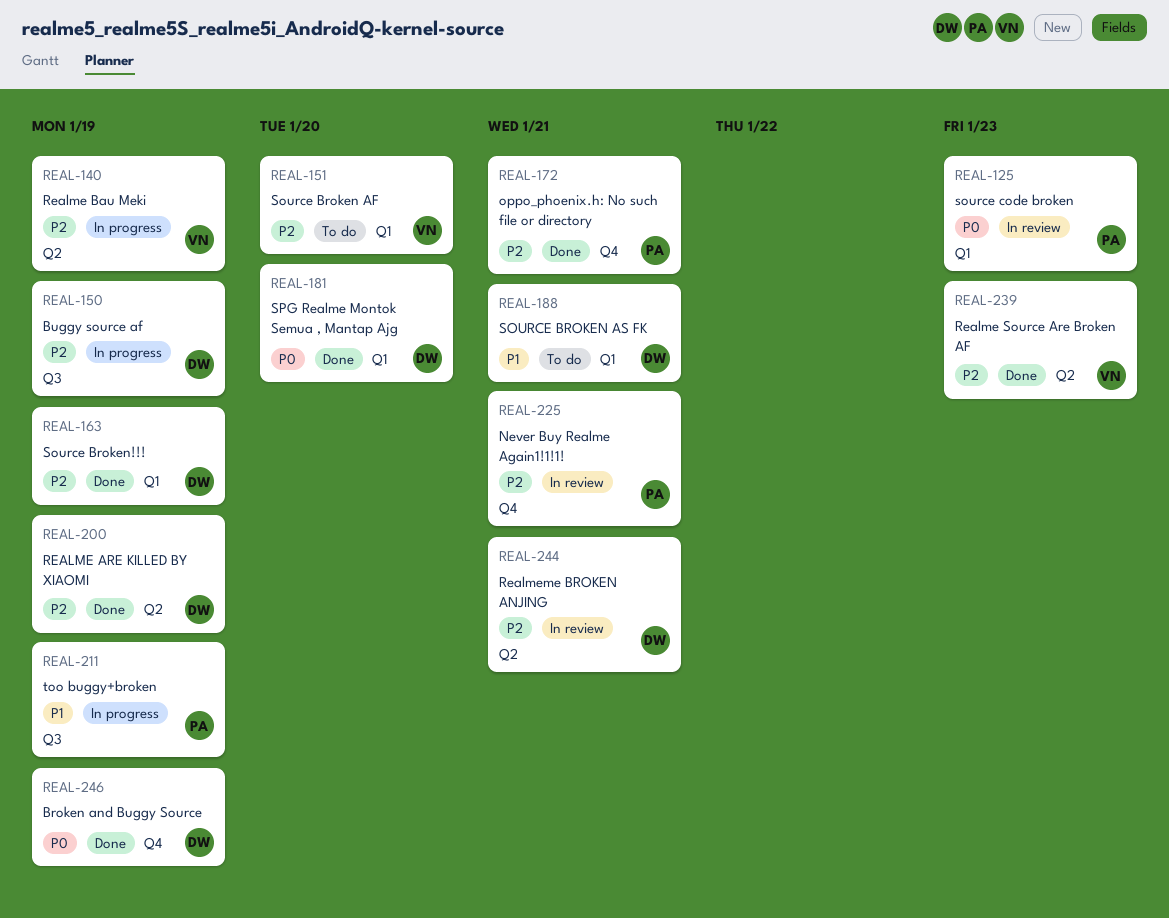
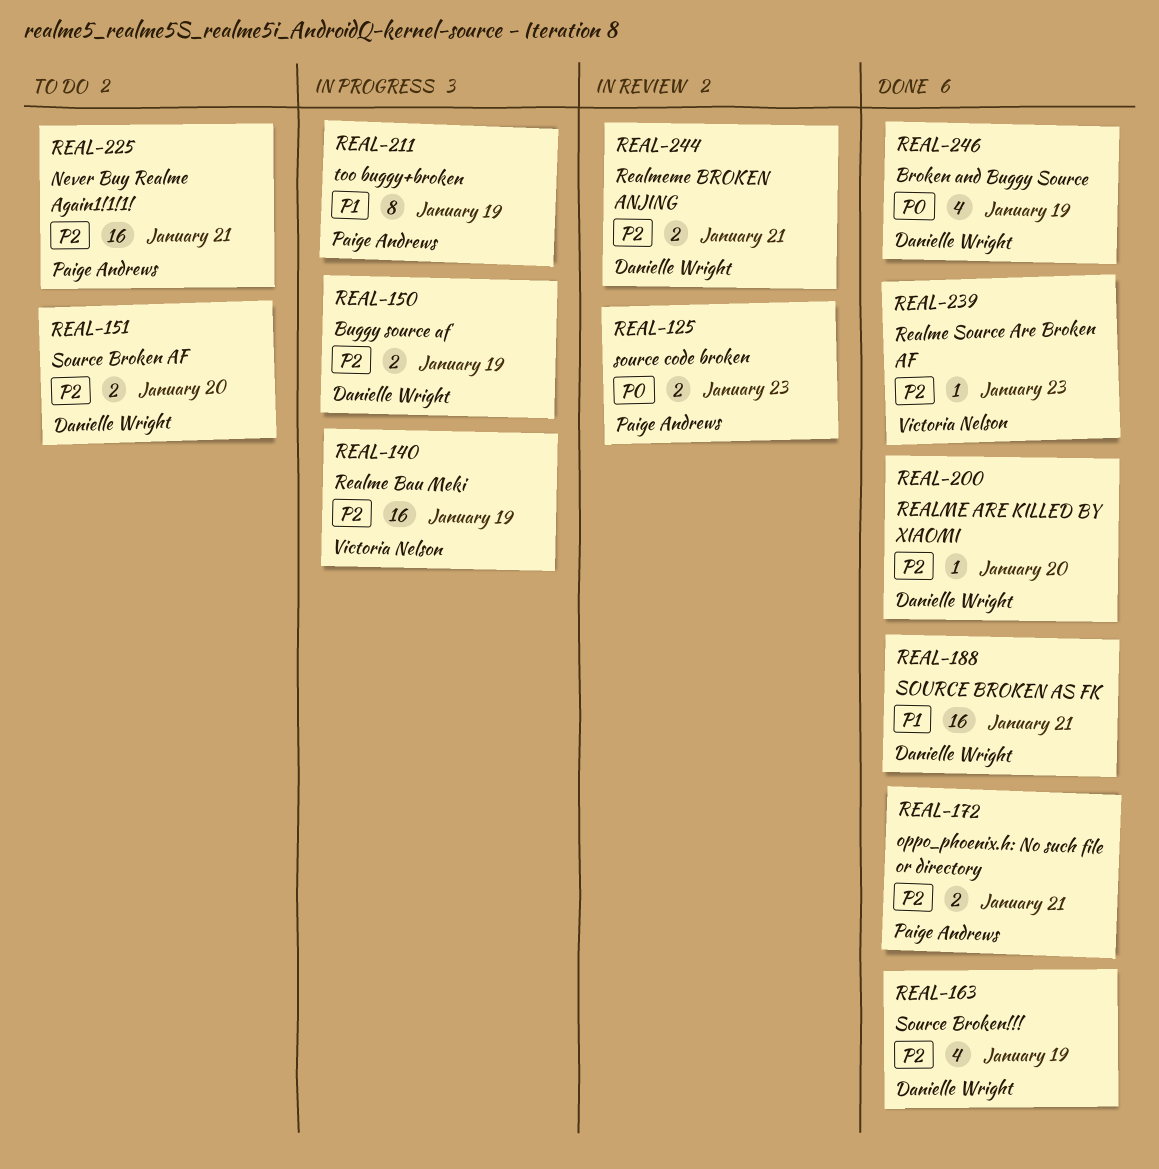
REAL-151, owner: Victoria Nelson -> Danielle Wright
REAL-181: present -> none
REAL-188, status: To do -> Done
REAL-200, due: Jan 19 -> Jan 20
REAL-225, status: In review -> To do

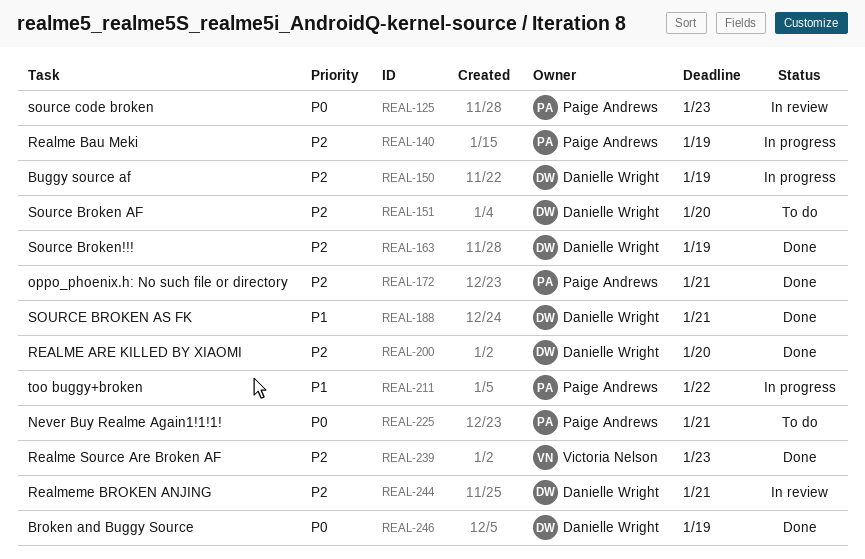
REAL-140, owner: Victoria Nelson -> Paige Andrews
REAL-211, due: Jan 19 -> Jan 22
REAL-225, priority: P2 -> P0

